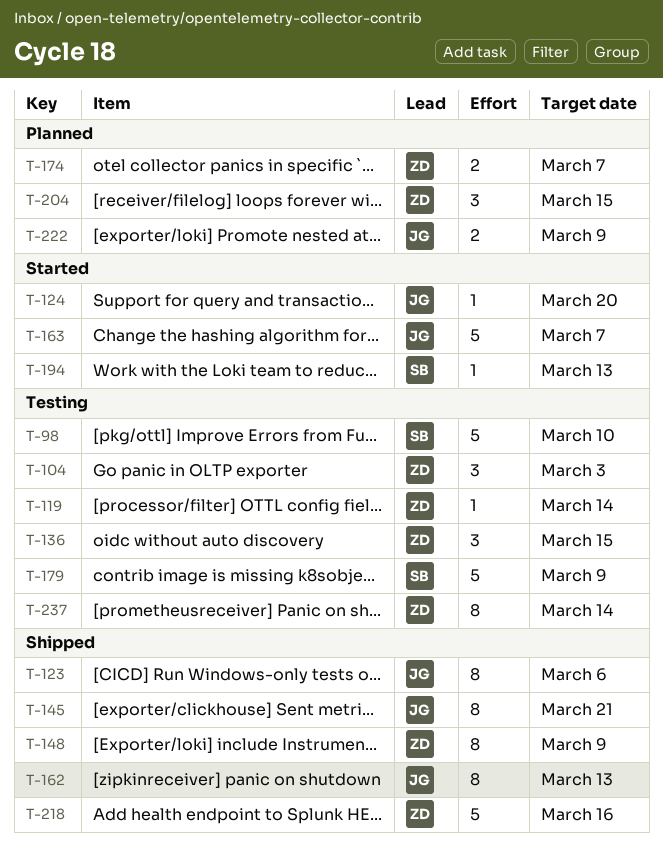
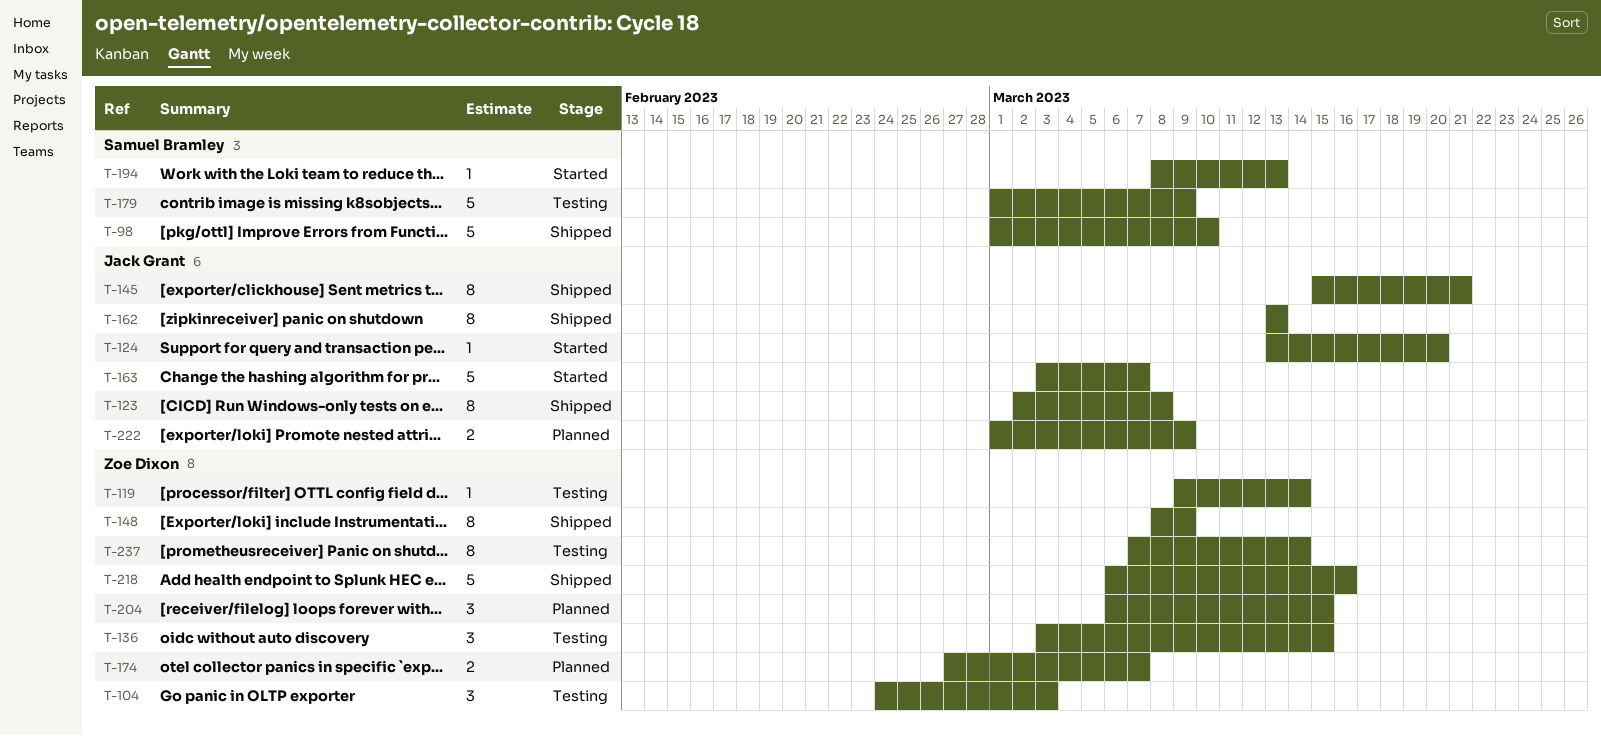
T-98, status: Testing -> Shipped
T-123, due: Mar 6 -> Mar 8

